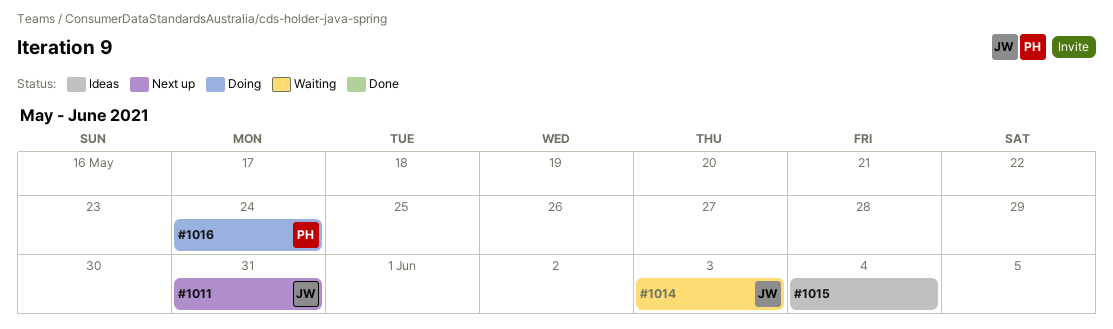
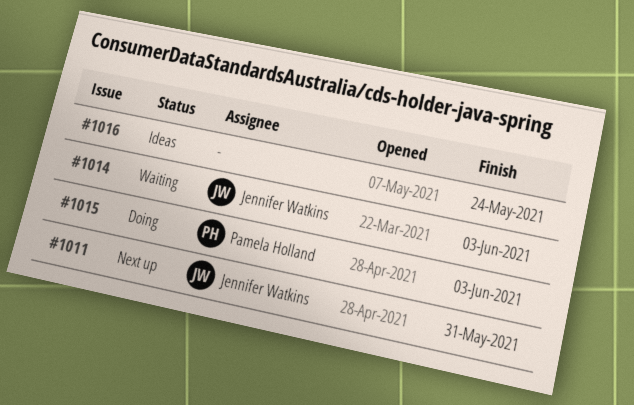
#1015, status: Ideas -> Doing
#1015, owner: none -> Pamela Holland
#1015, due: Jun 4 -> Jun 3
#1016, status: Doing -> Ideas
#1016, owner: Pamela Holland -> none

